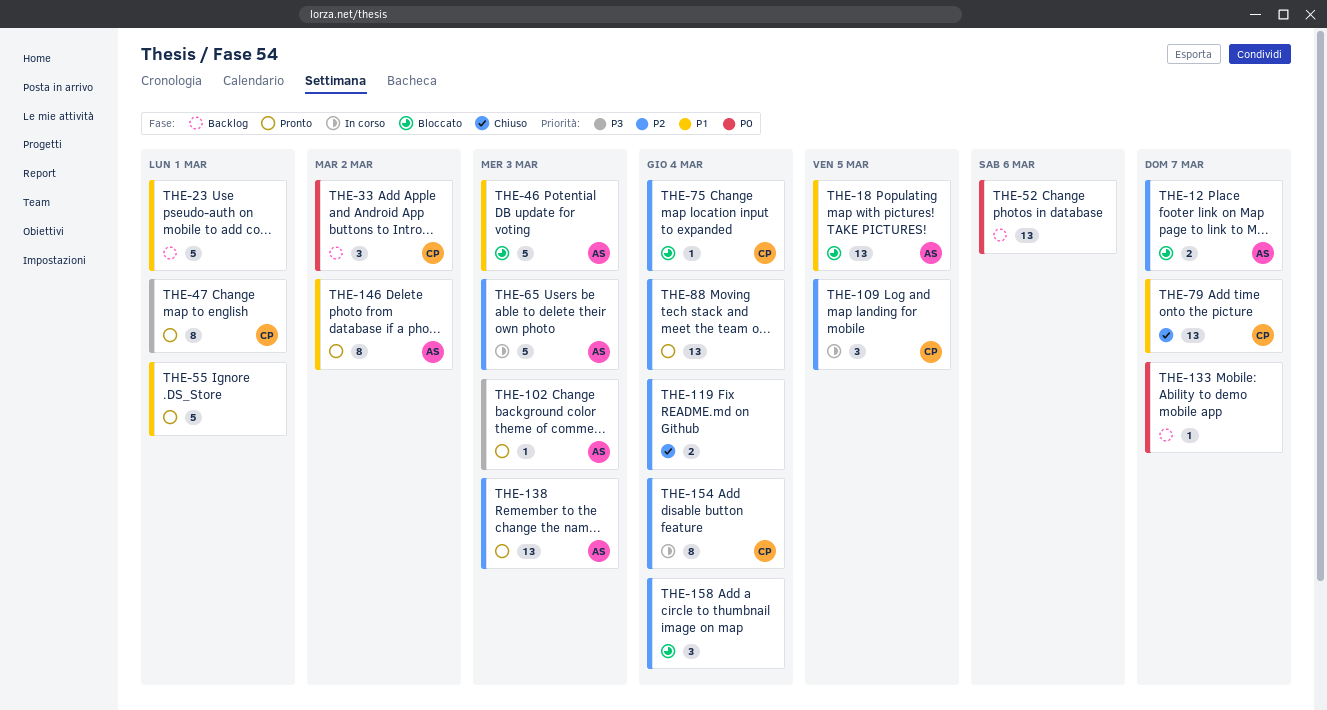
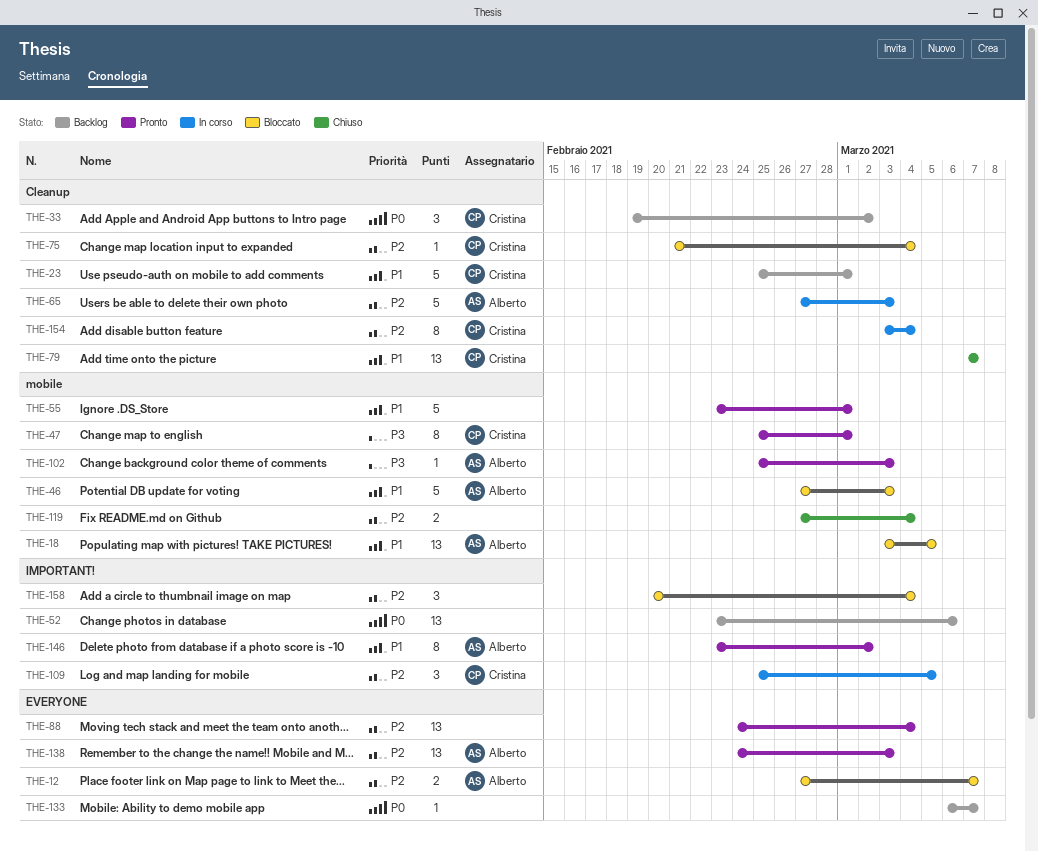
THE-23, owner: none -> Cristina

